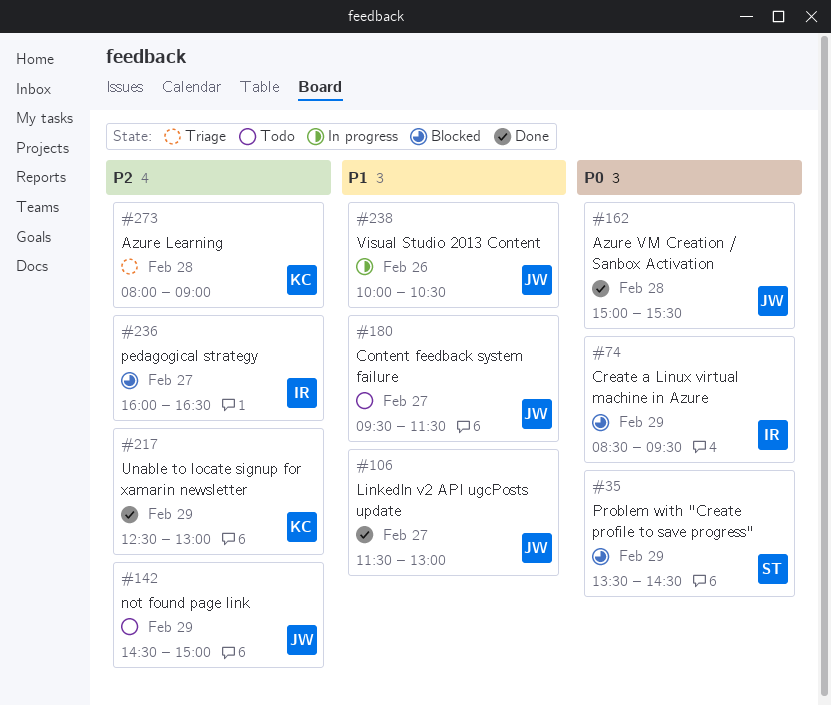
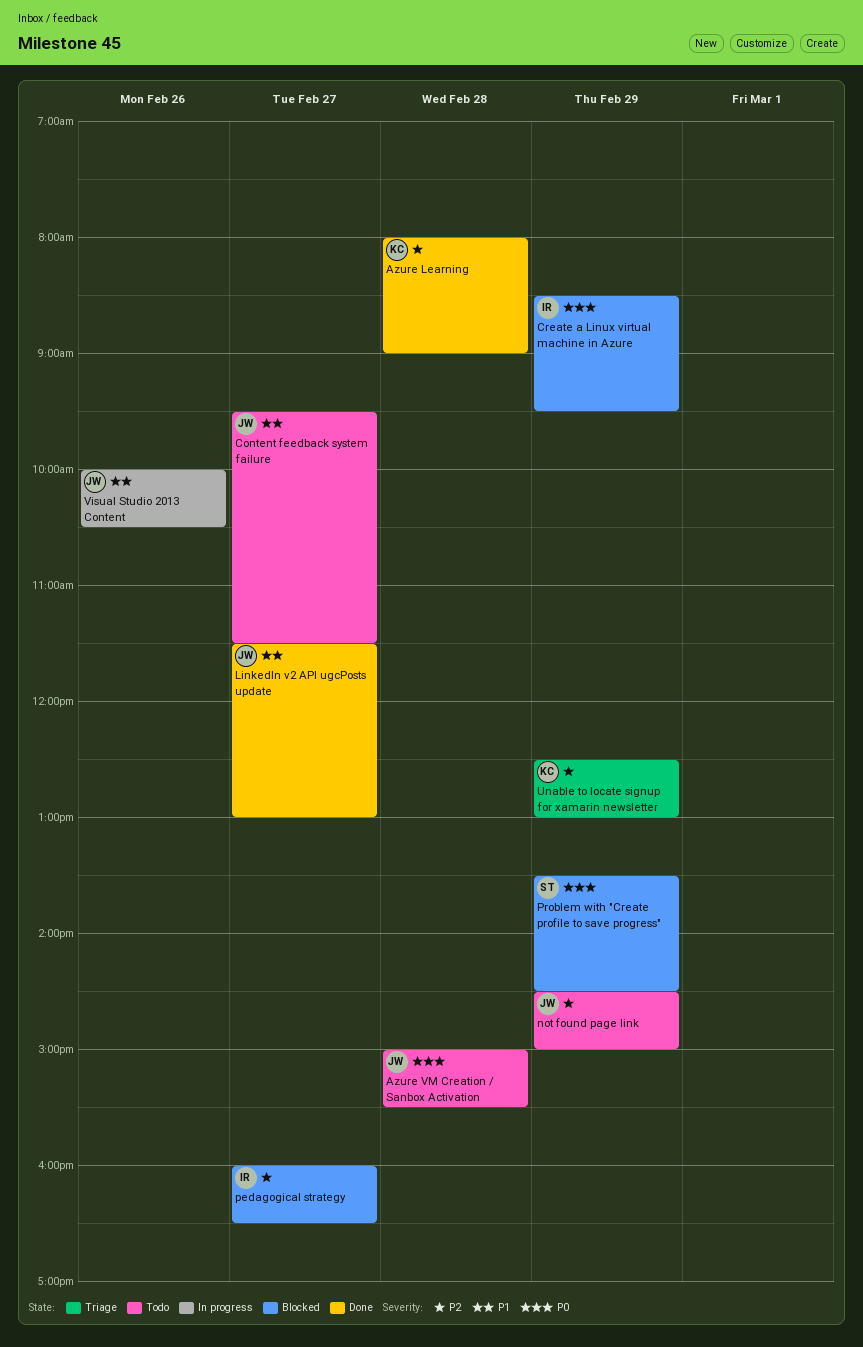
Azure Learning, status: Triage -> Done
Azure VM Creation / Sanbox Activation, status: Done -> Todo
Unable to locate signup for xamarin newsletter, status: Done -> Triage

